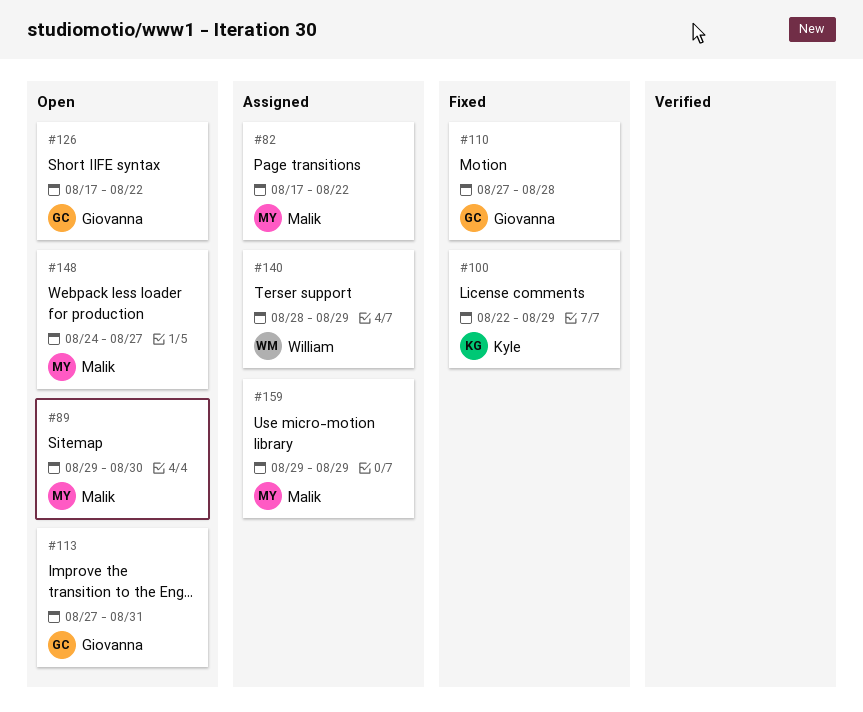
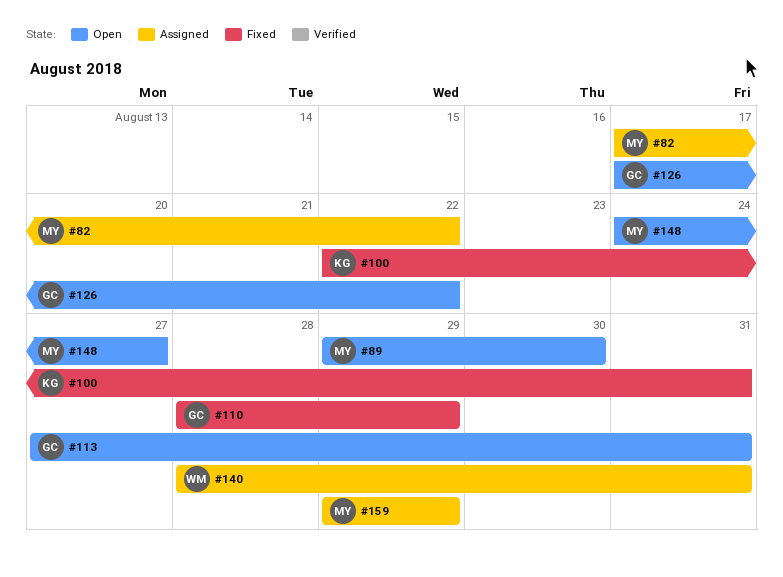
#100, due: Aug 29 -> Aug 31
#110, start: Aug 27 -> Aug 28
#110, due: Aug 28 -> Aug 29
#140, due: Aug 29 -> Aug 31

